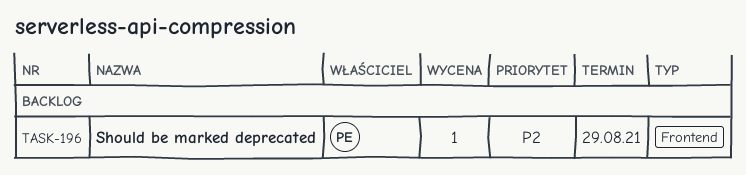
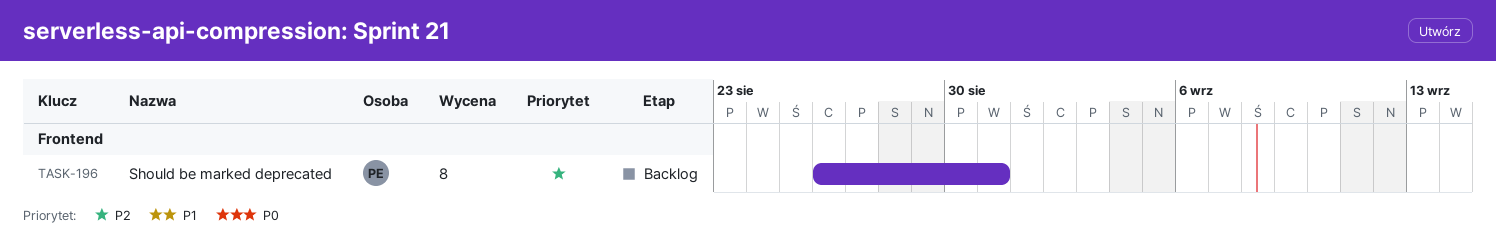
TASK-196, estimate: 1 -> 8
TASK-196, due: Aug 29 -> Aug 31

